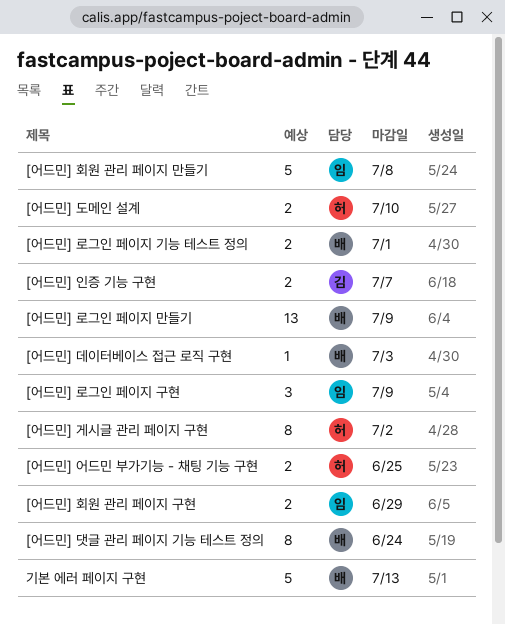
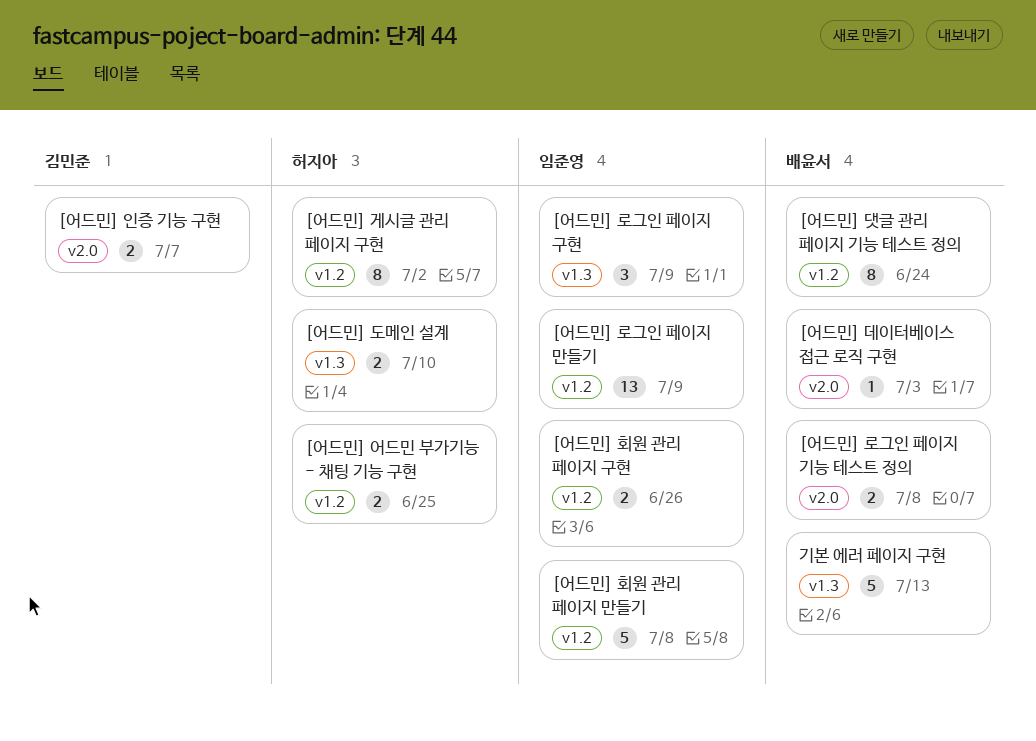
[어드민] 로그인 페이지 기능 테스트 정의, due: Jul 1 -> Jul 8
[어드민] 로그인 페이지 만들기, owner: 배윤서 -> 임준영
[어드민] 회원 관리 페이지 구현, due: Jun 29 -> Jun 26

